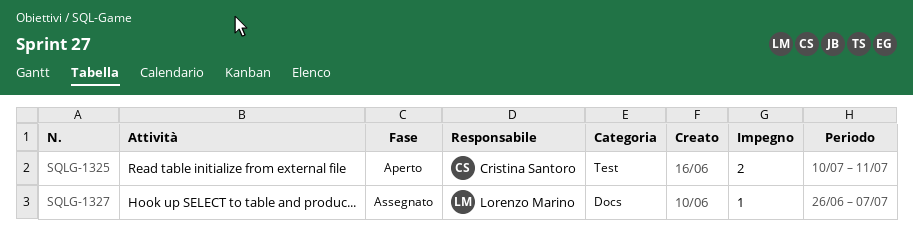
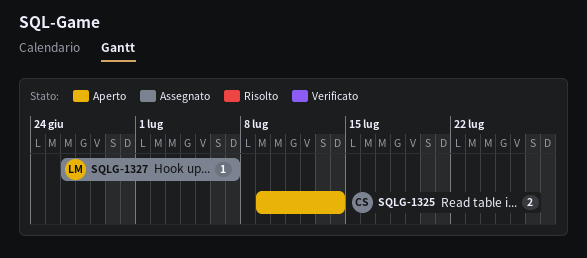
SQLG-1325, start: Jul 10 -> Jul 9
SQLG-1325, due: Jul 11 -> Jul 14

